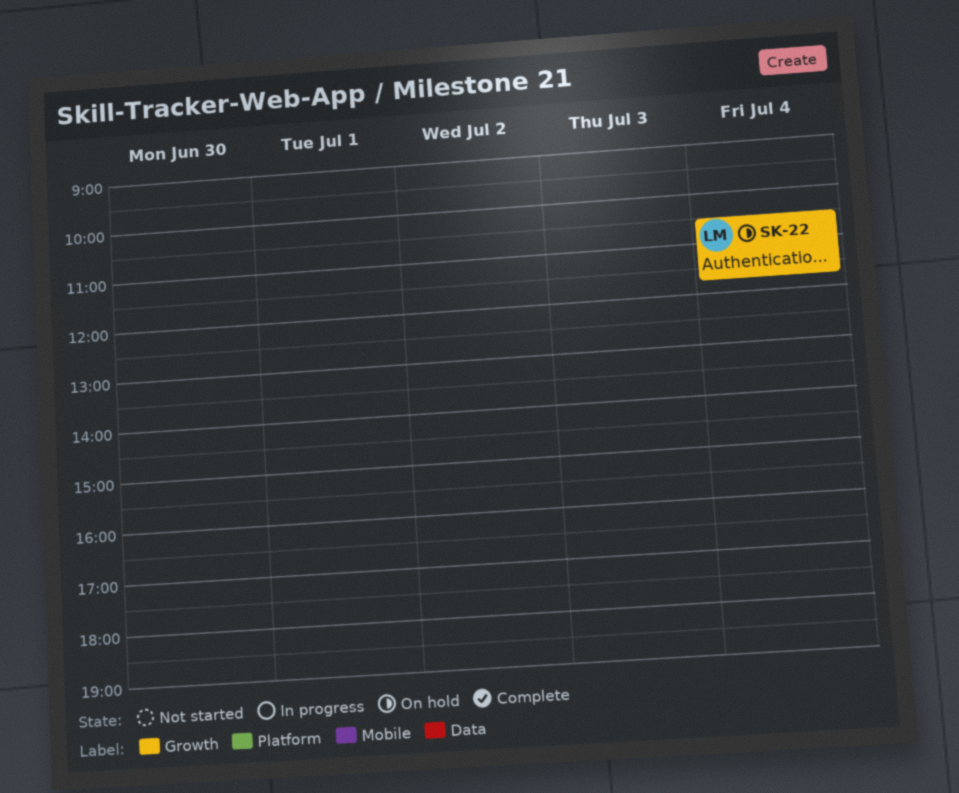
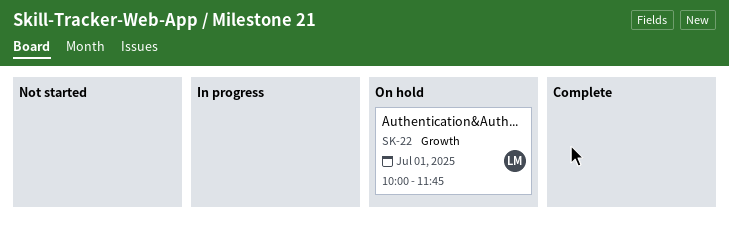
SK-22, day: Jul 4 -> Jul 1
SK-22, begins: 10:30 -> 10:00

